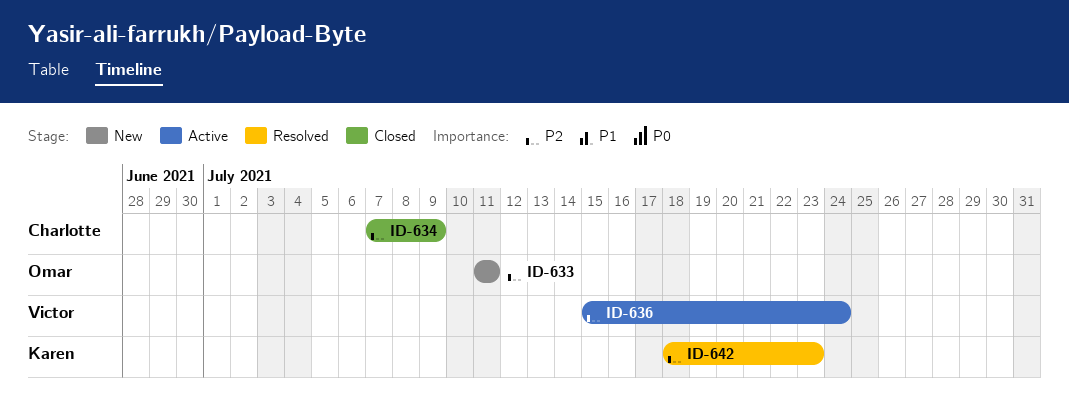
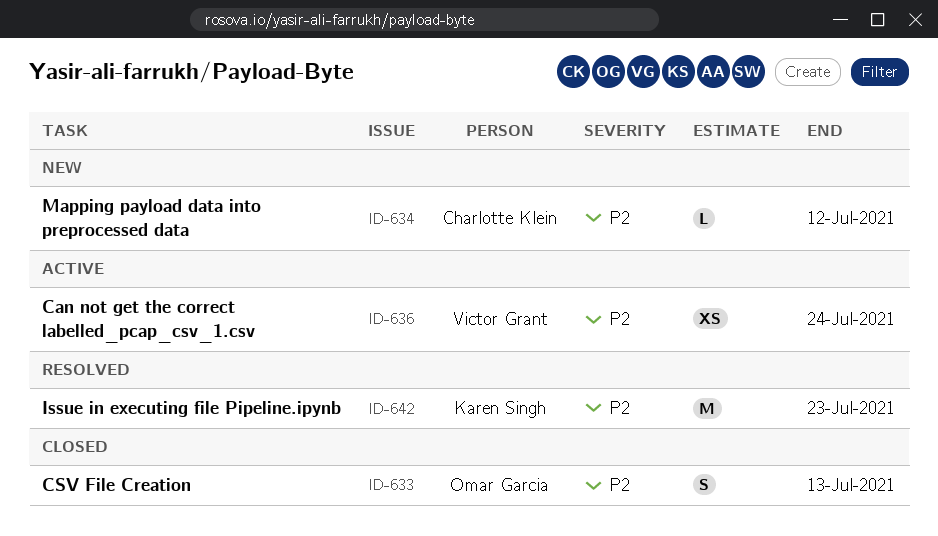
ID-633, status: New -> Closed
ID-633, due: Jul 11 -> Jul 13
ID-634, status: Closed -> New
ID-634, due: Jul 9 -> Jul 12

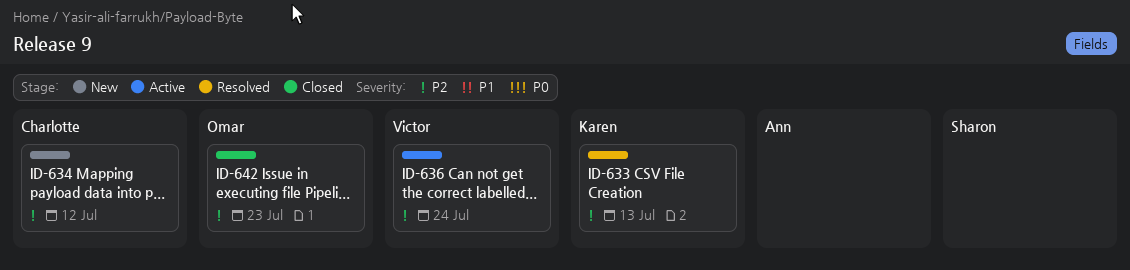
ID-633, status: Closed -> Resolved
ID-633, owner: Omar Garcia -> Karen Singh
ID-642, status: Resolved -> Closed
ID-642, owner: Karen Singh -> Omar Garcia

